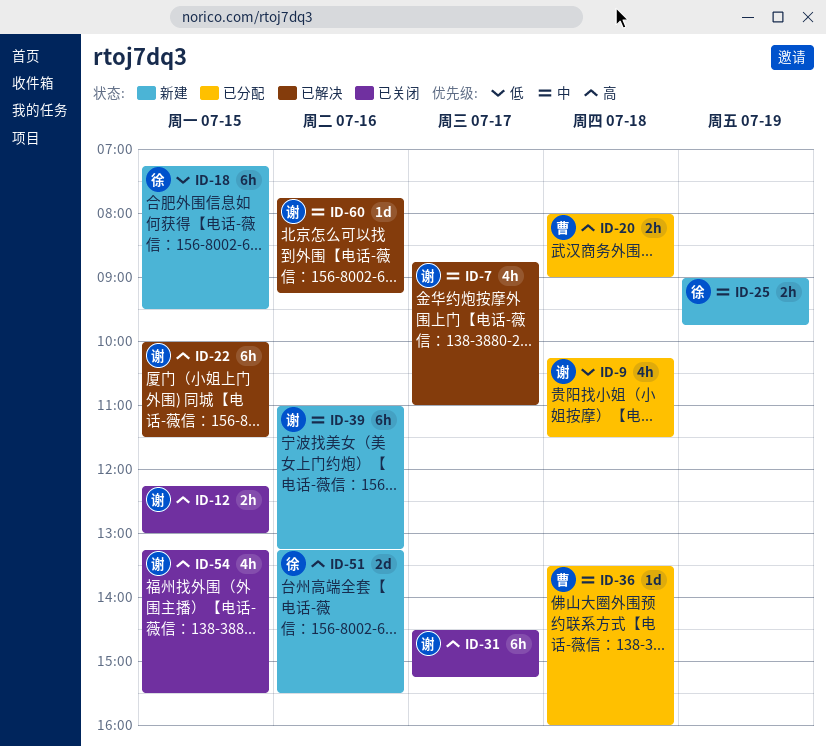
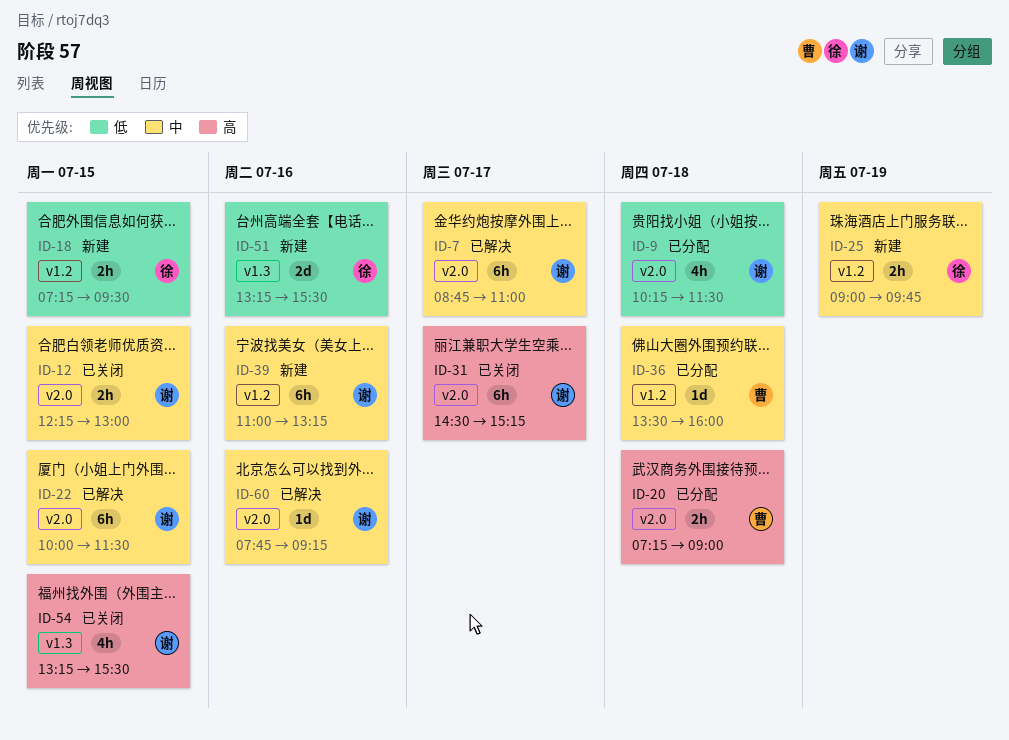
ID-7, estimate: 4h -> 6h
ID-12, priority: 高 -> 中
ID-18, estimate: 6h -> 2h
ID-20, begins: 08:00 -> 07:15
ID-22, priority: 高 -> 中
ID-51, priority: 高 -> 低

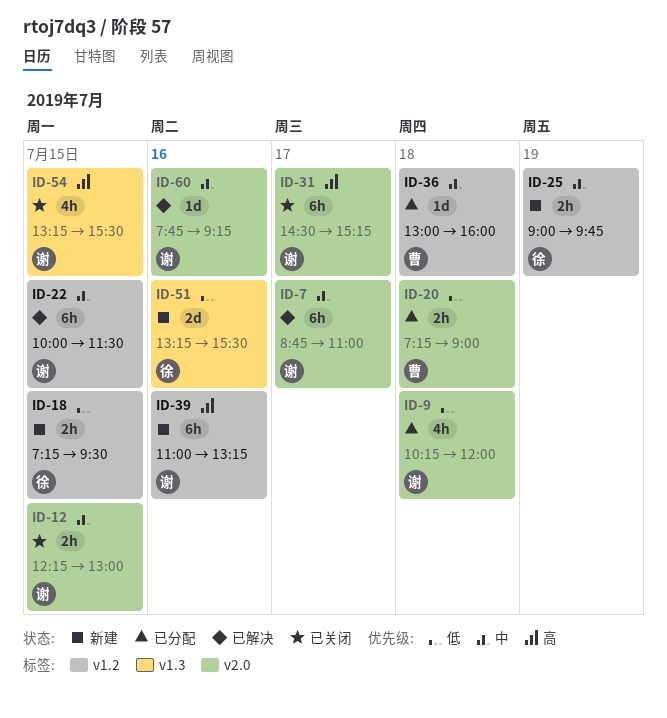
ID-9, ends: 11:30 -> 12:00
ID-20, priority: 高 -> 低
ID-22, label: v2.0 -> v1.2
ID-36, begins: 13:30 -> 13:00
ID-39, priority: 中 -> 高

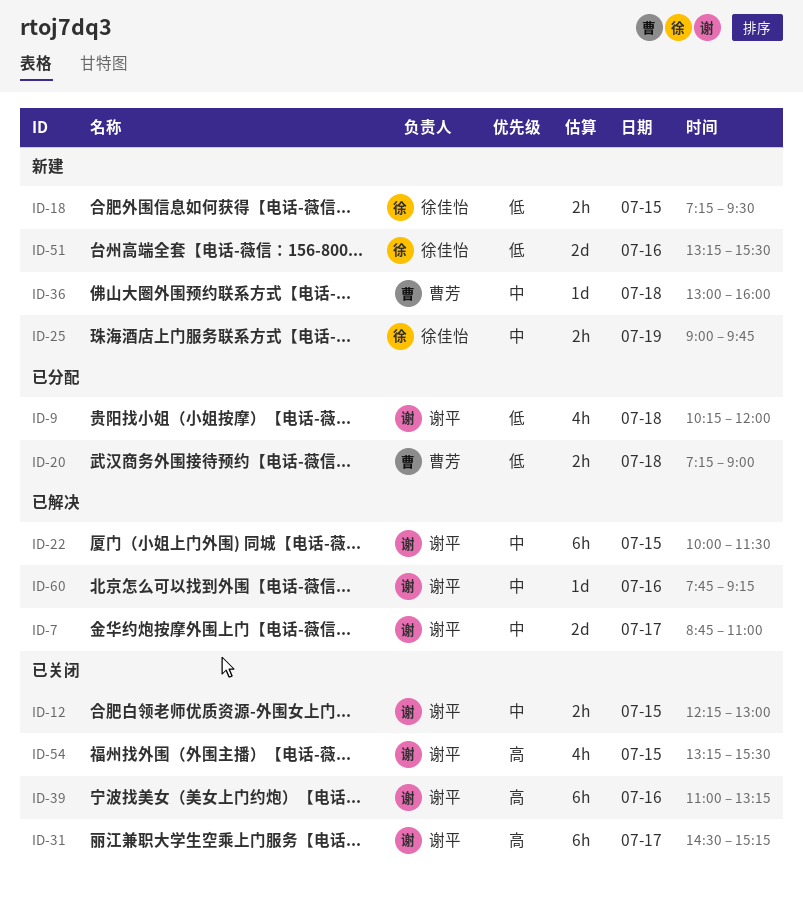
ID-7, estimate: 6h -> 2d
ID-36, status: 已分配 -> 新建
ID-39, status: 新建 -> 已关闭

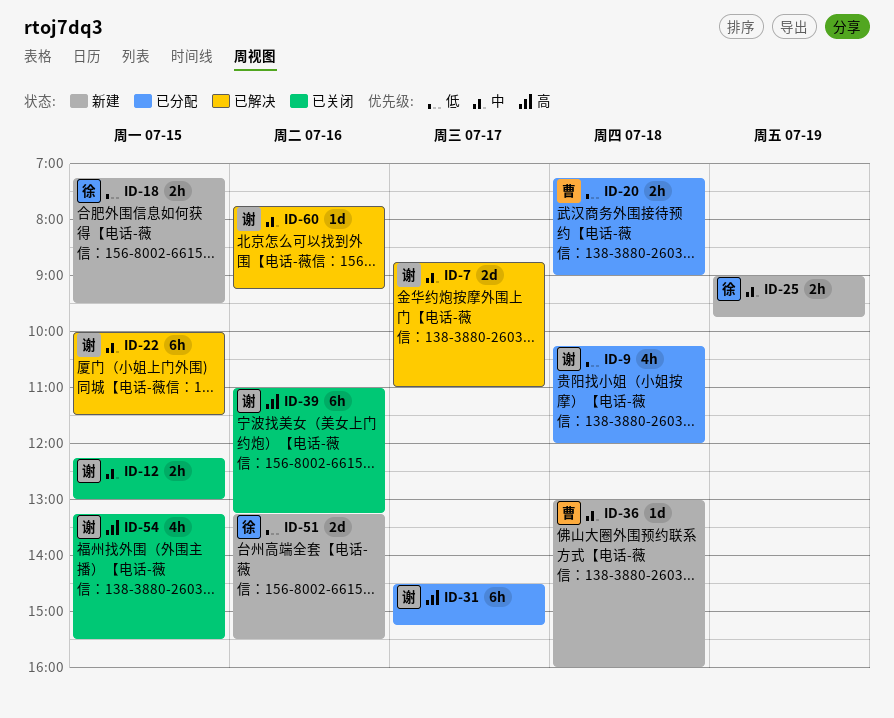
ID-31, status: 已关闭 -> 已分配

